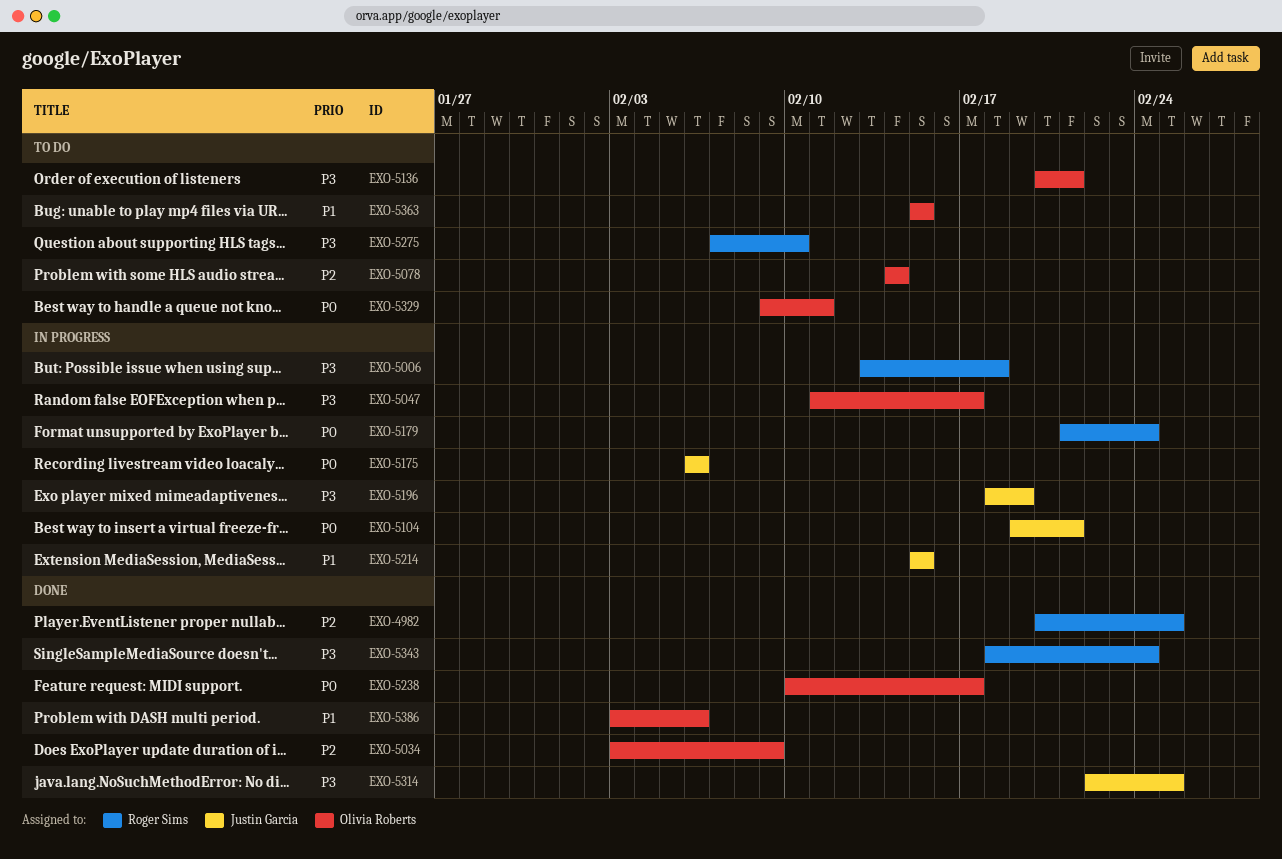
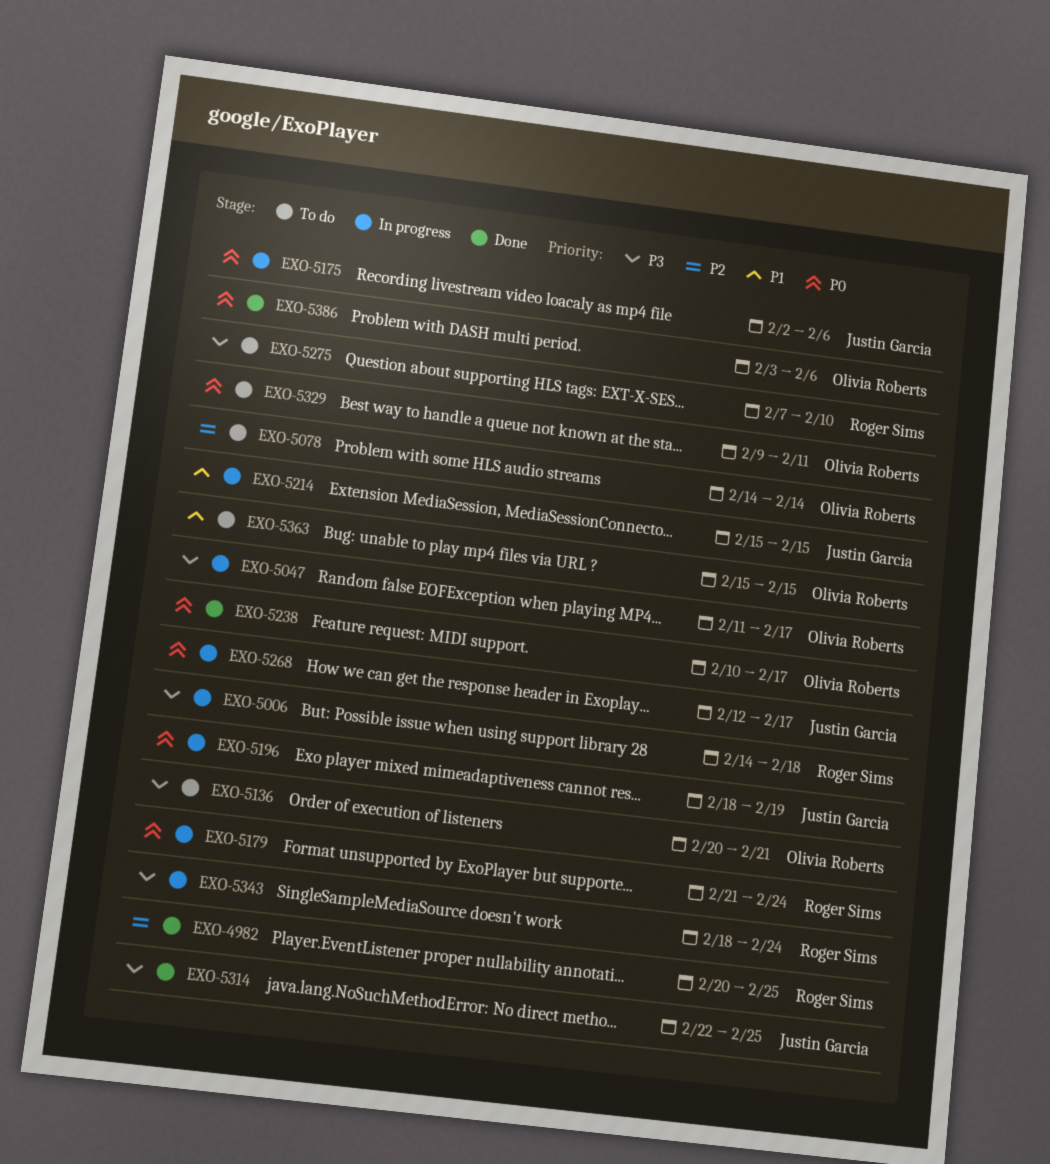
EXO-5006, start: Feb 13 -> Feb 14
EXO-5034: present -> none
EXO-5104: present -> none
EXO-5175, start: Feb 6 -> Feb 2
EXO-5196, priority: P3 -> P0
EXO-5268: none -> present
EXO-5343, status: Done -> In progress
EXO-5386, priority: P1 -> P0

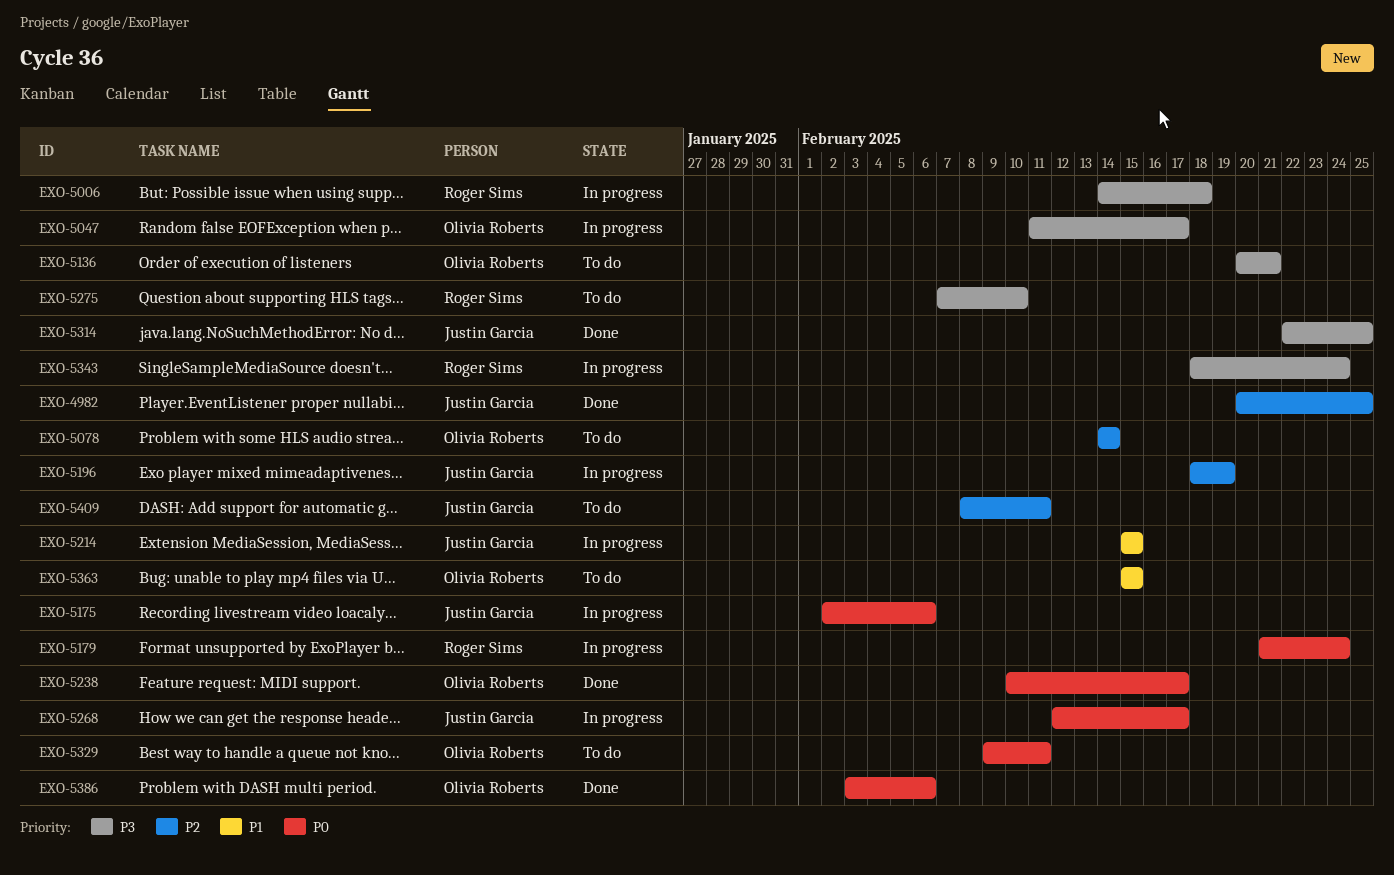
EXO-4982, owner: Roger Sims -> Justin Garcia
EXO-5196, priority: P0 -> P2
EXO-5409: none -> present

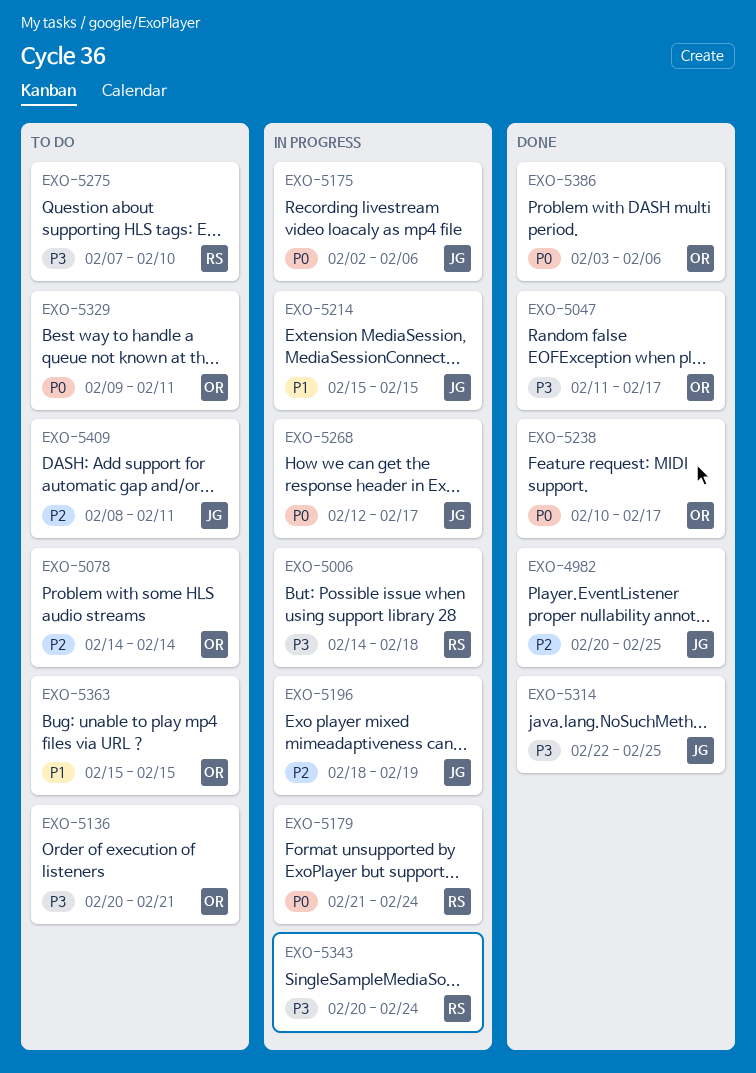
EXO-5047, status: In progress -> Done
EXO-5343, start: Feb 18 -> Feb 20

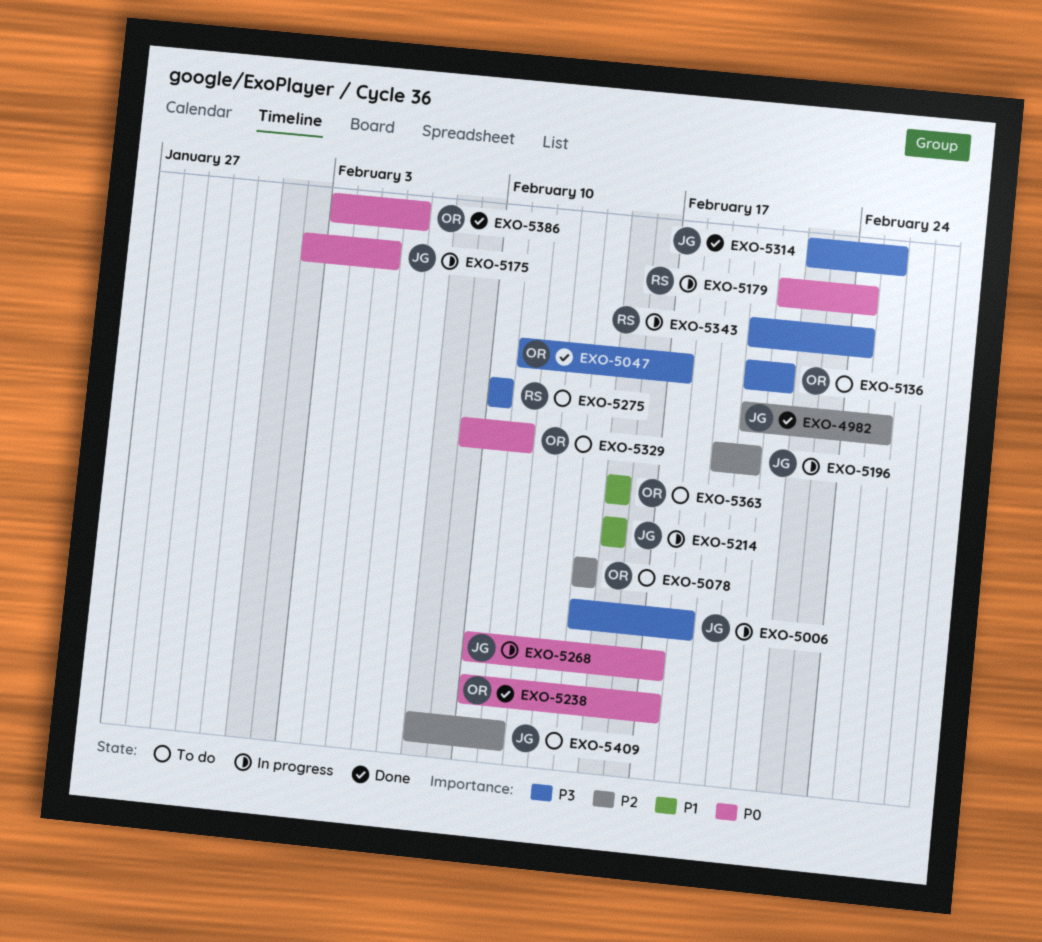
EXO-5006, owner: RS -> JG
EXO-5175, due: Feb 6 -> Feb 5
EXO-5196, start: Feb 18 -> Feb 19
EXO-5196, due: Feb 19 -> Feb 20
EXO-5268, start: Feb 12 -> Feb 10
EXO-5275, start: Feb 7 -> Feb 10

